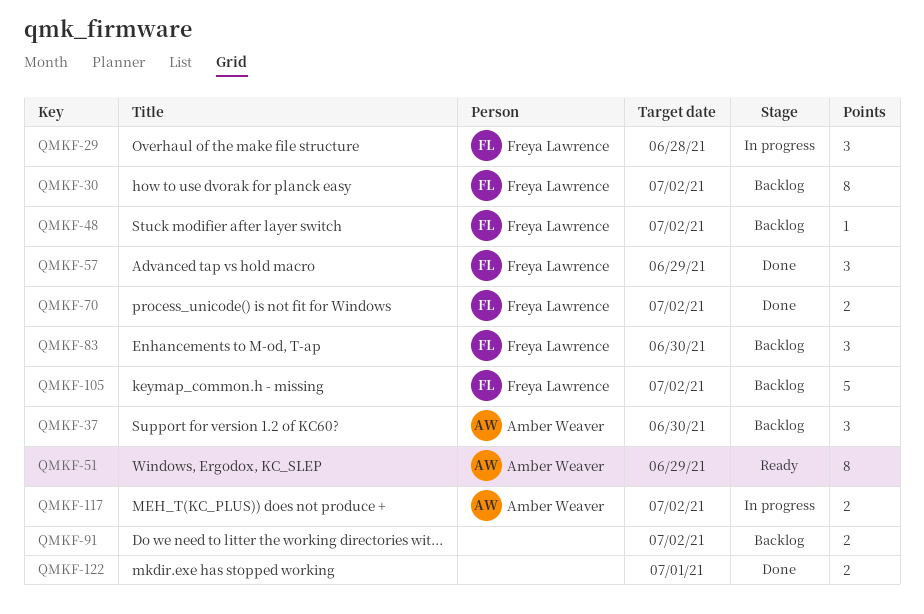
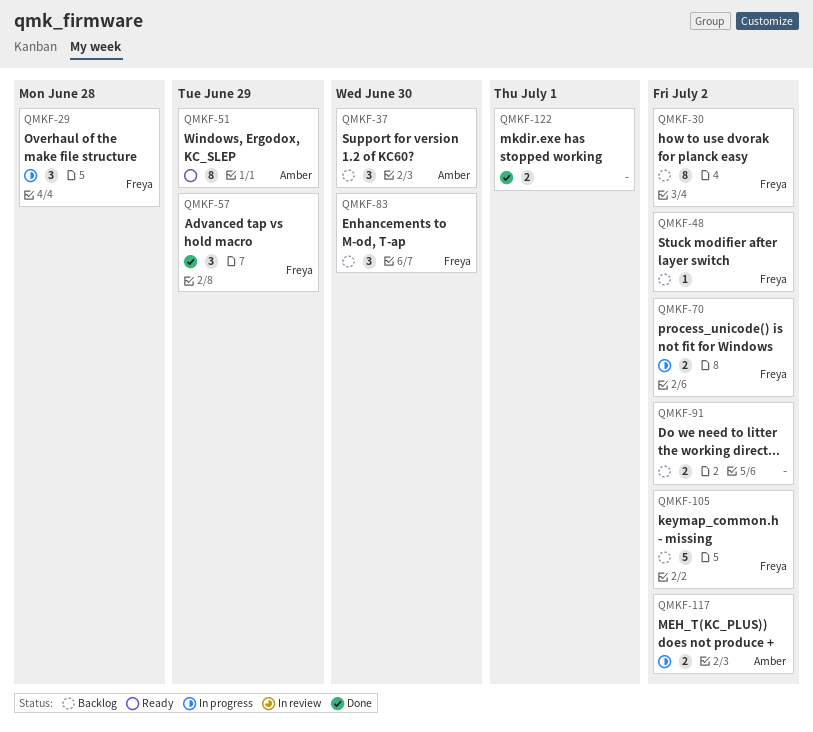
QMKF-70, status: Done -> In progress

